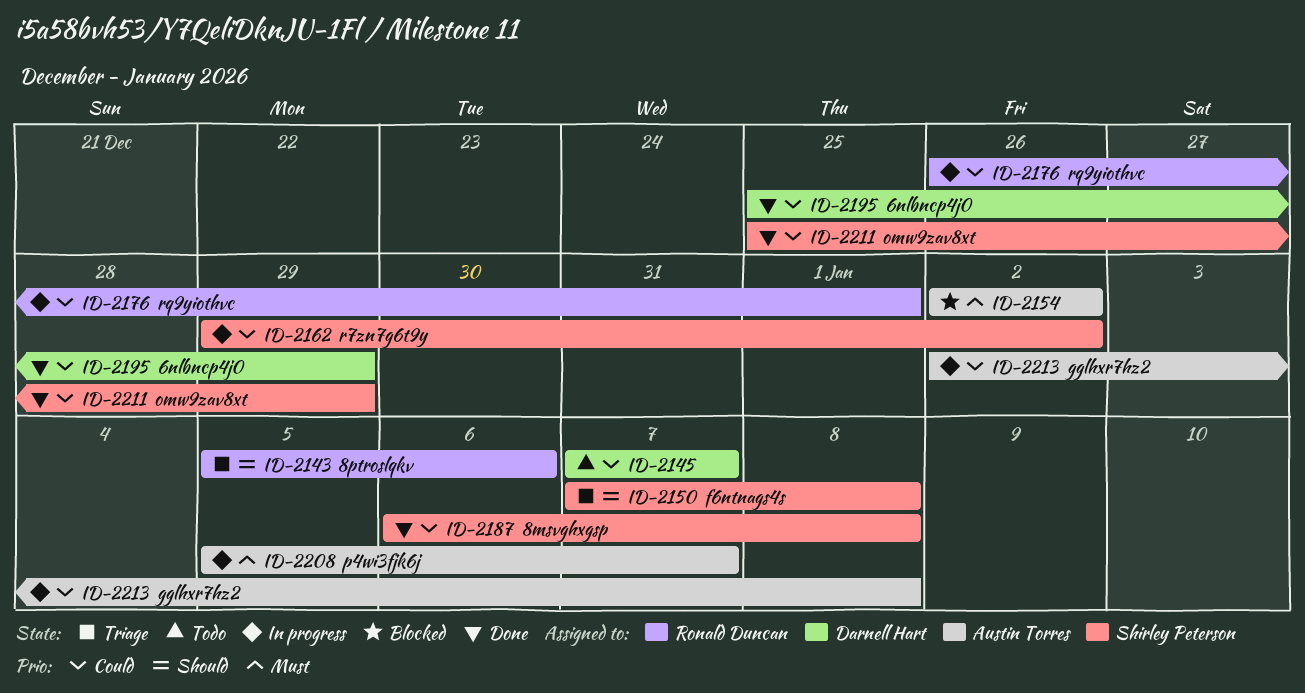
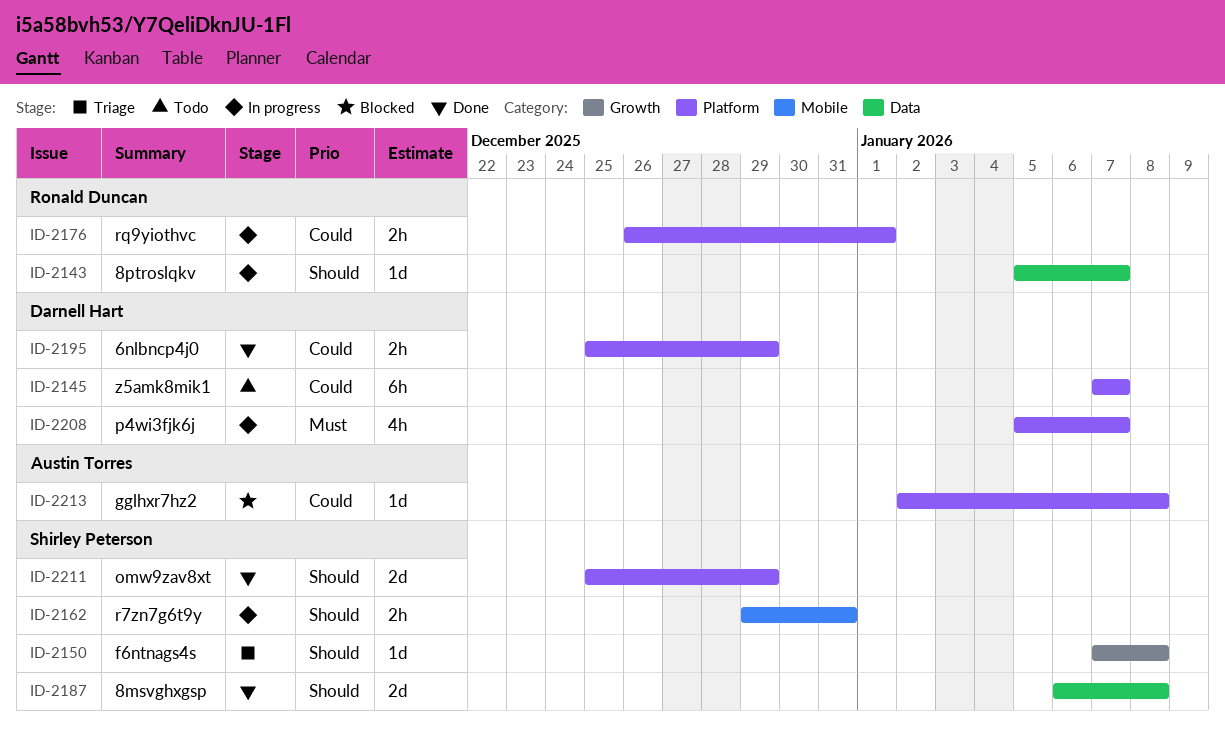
ID-2143, status: Triage -> In progress
ID-2143, due: Jan 6 -> Jan 7
ID-2154: present -> none
ID-2162, priority: Could -> Should
ID-2162, due: Jan 2 -> Dec 31
ID-2187, priority: Could -> Should
ID-2208, owner: Austin Torres -> Darnell Hart
ID-2211, priority: Could -> Should
ID-2213, status: In progress -> Blocked

